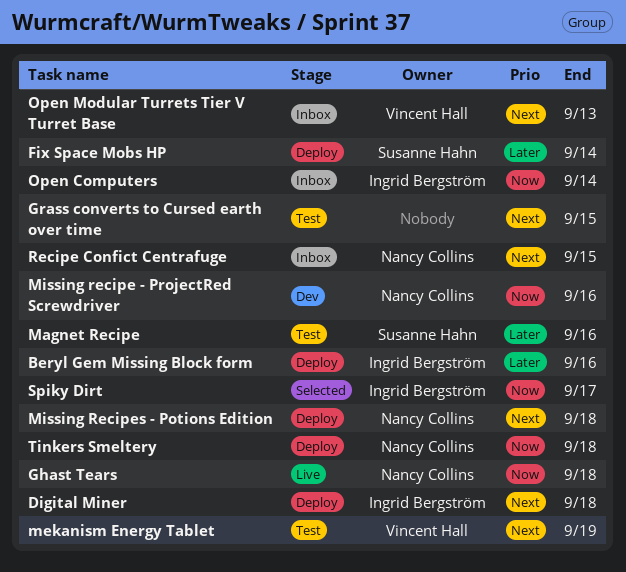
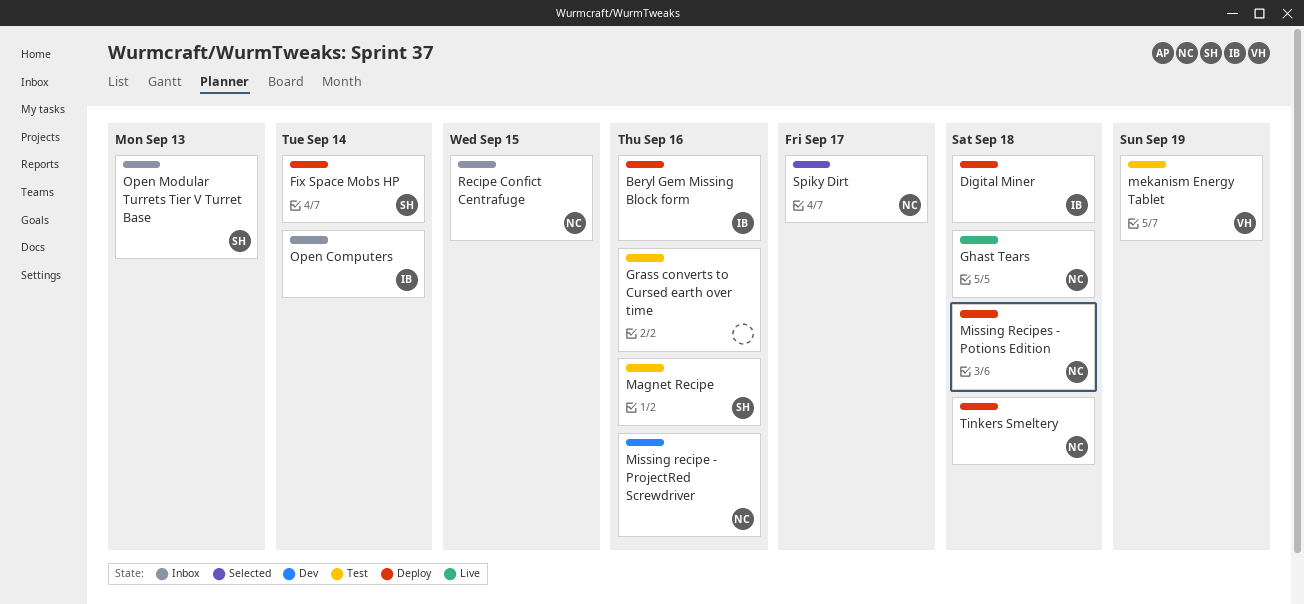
Grass converts to Cursed earth over time, due: Sep 15 -> Sep 16
Open Modular Turrets Tier V Turret Base, owner: Vincent Hall -> Susanne Hahn
Spiky Dirt, owner: Ingrid Bergström -> Nancy Collins

